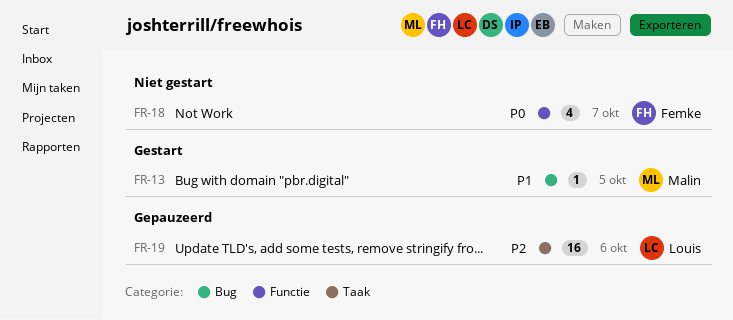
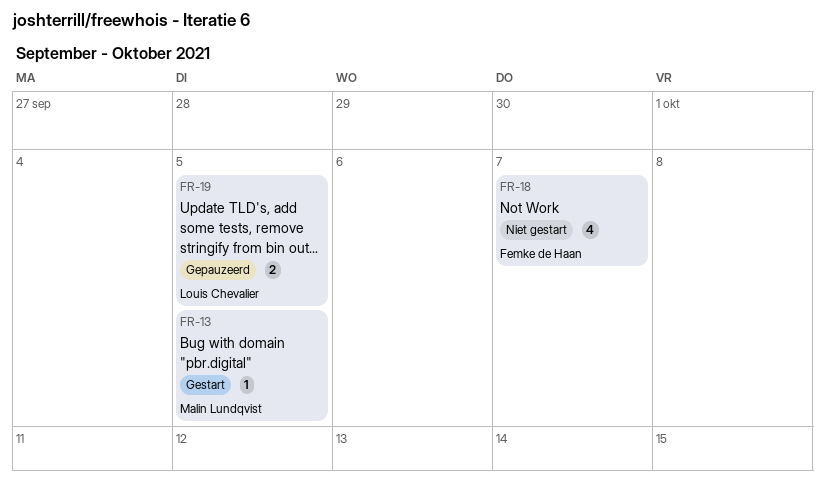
FR-19, estimate: 16 -> 2
FR-19, due: Oct 6 -> Oct 5

